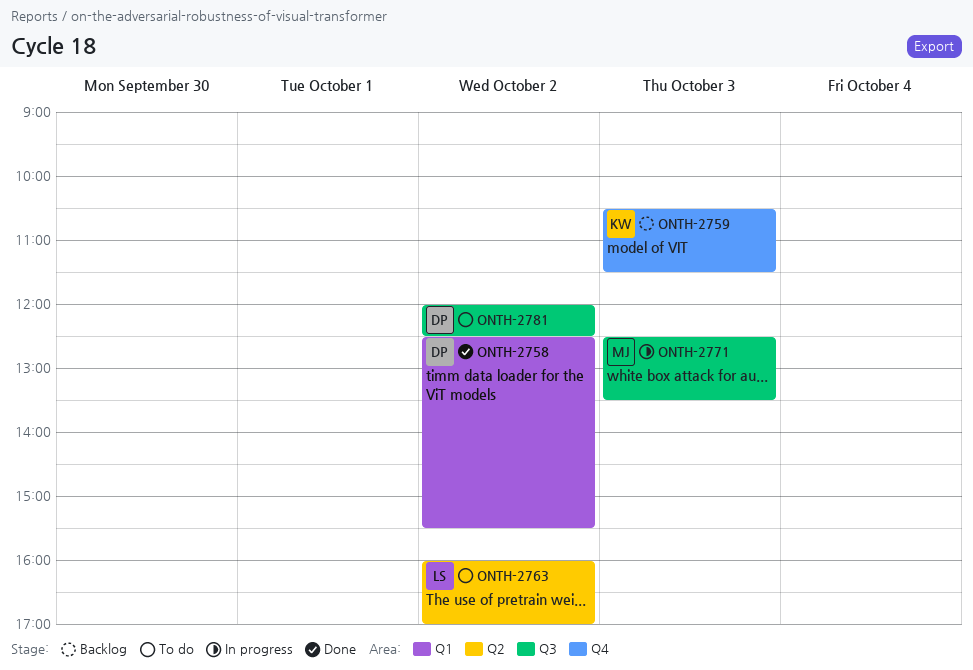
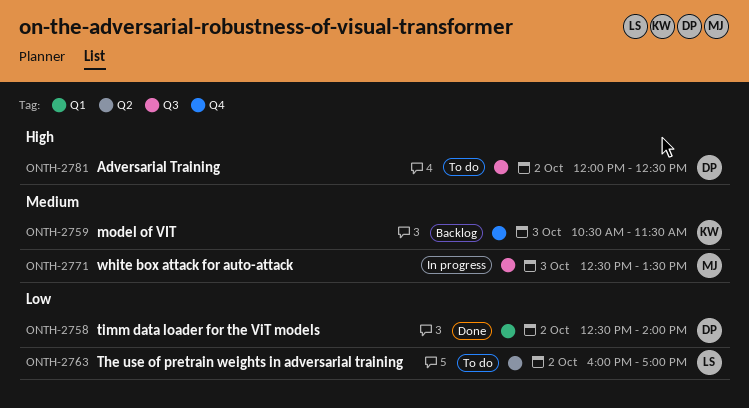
ONTH-2758, ends: 15:30 -> 14:00

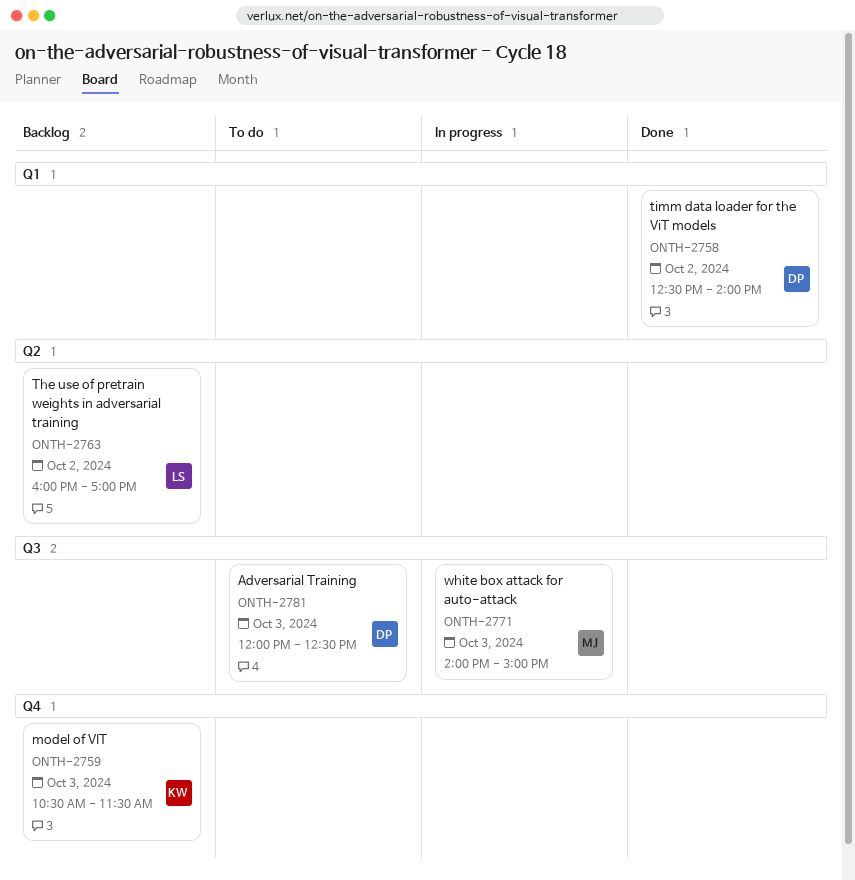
ONTH-2763, status: To do -> Backlog
ONTH-2771, begins: 12:30 -> 14:00
ONTH-2771, ends: 13:30 -> 15:00
ONTH-2781, day: Oct 2 -> Oct 3

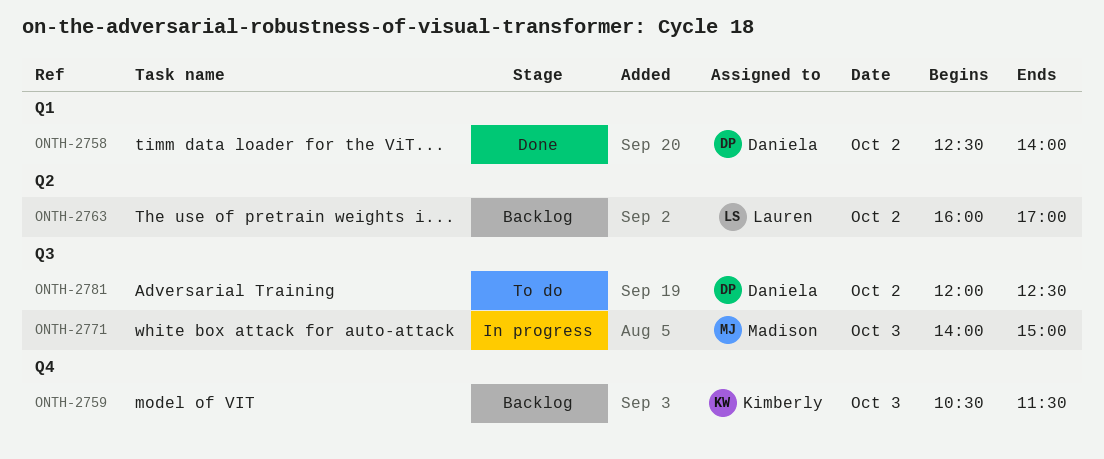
ONTH-2781, day: Oct 3 -> Oct 2

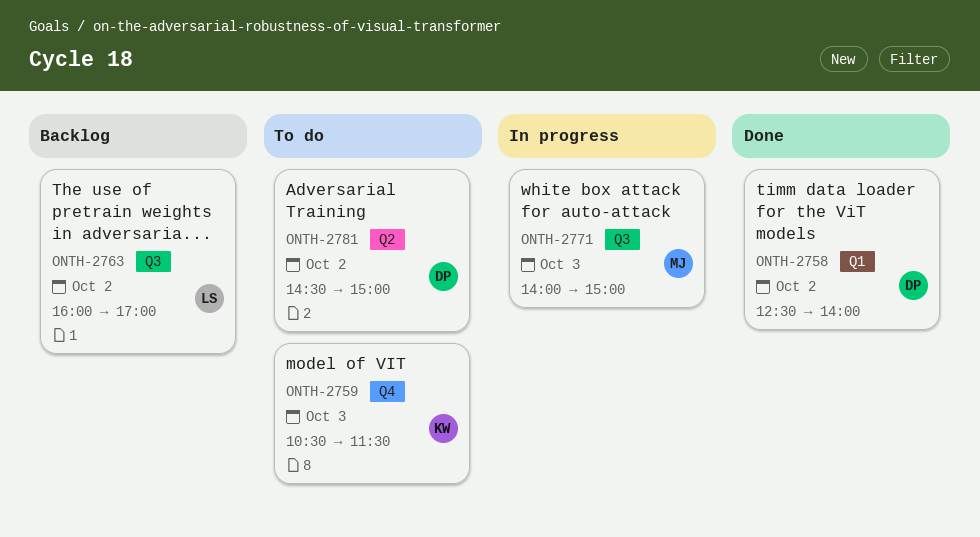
ONTH-2759, status: Backlog -> To do
ONTH-2763, label: Q2 -> Q3
ONTH-2781, label: Q3 -> Q2
ONTH-2781, begins: 12:00 -> 14:30
ONTH-2781, ends: 12:30 -> 15:00

